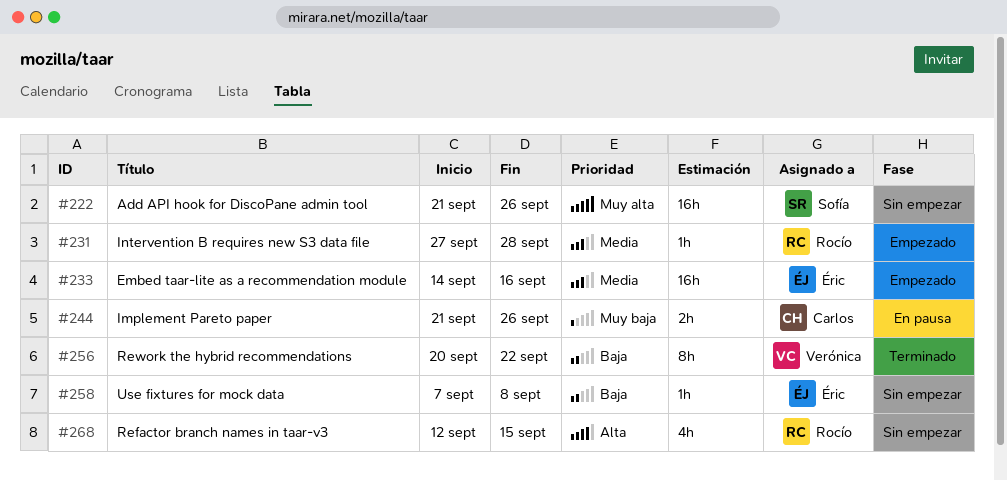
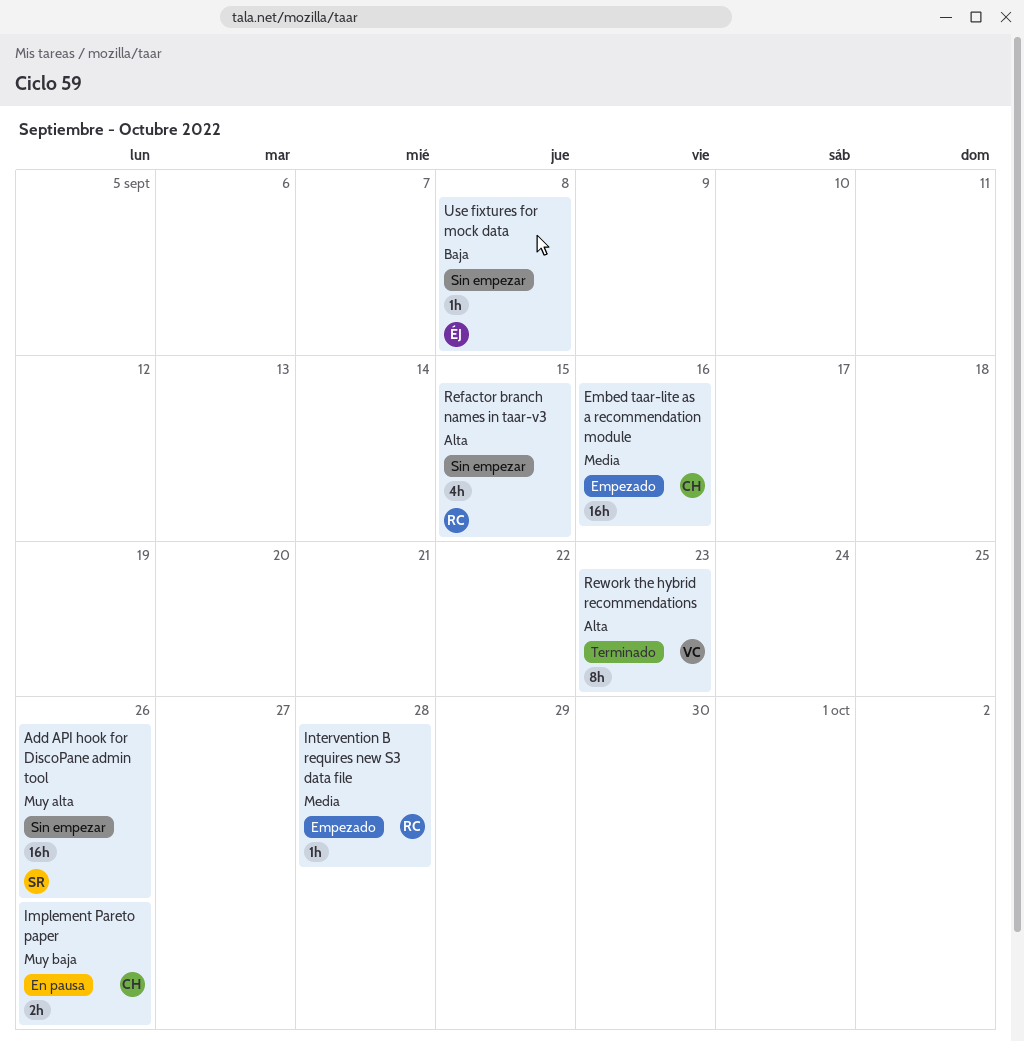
Embed taar-lite as a recommendation module, owner: Éric -> Carlos
Rework the hybrid recommendations, priority: Baja -> Alta
Rework the hybrid recommendations, due: Sep 22 -> Sep 23

